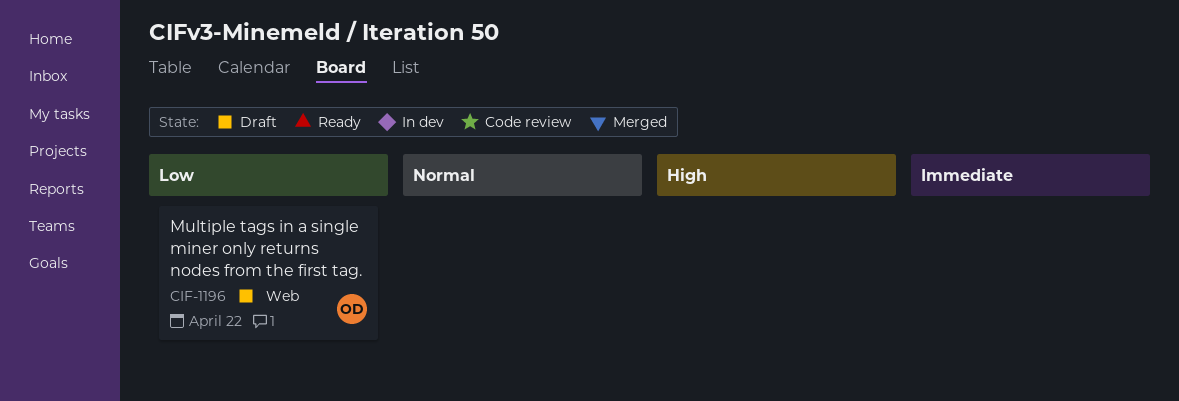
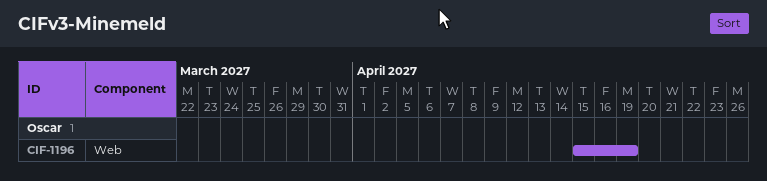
CIF-1196, due: Apr 22 -> Apr 19

